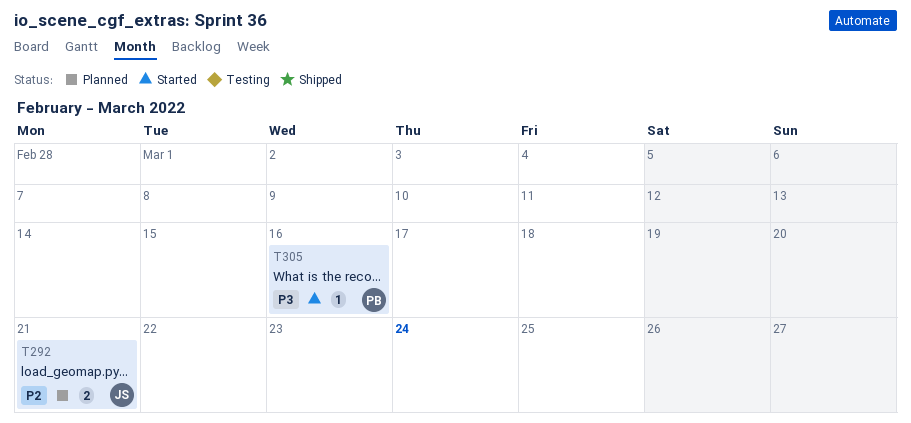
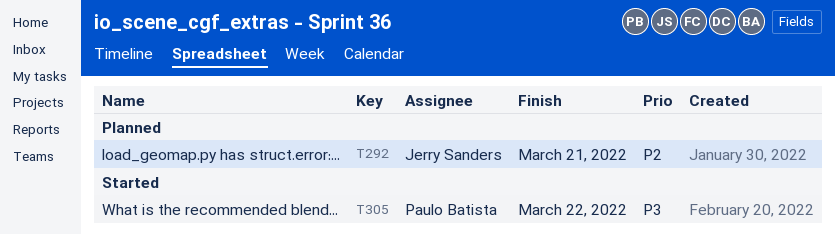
T305, due: Mar 16 -> Mar 22

